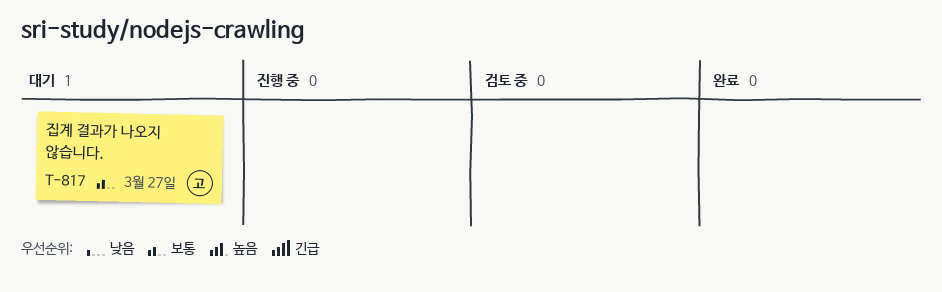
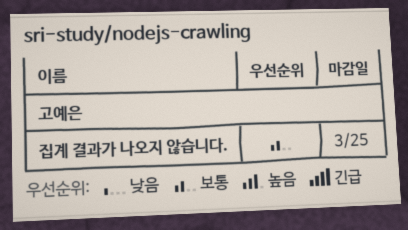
집계 결과가 나오지 않습니다., due: Mar 27 -> Mar 25

